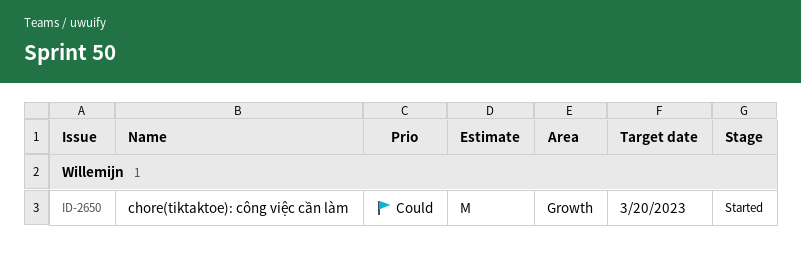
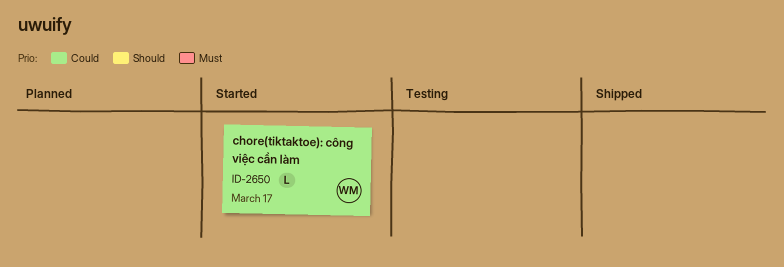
ID-2650, estimate: M -> L
ID-2650, due: Mar 20 -> Mar 17

